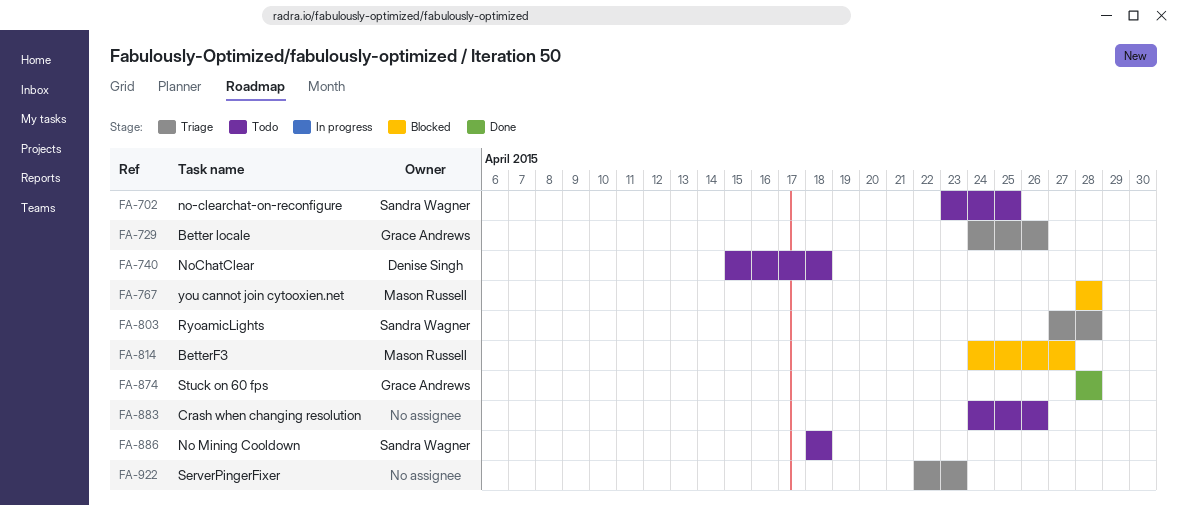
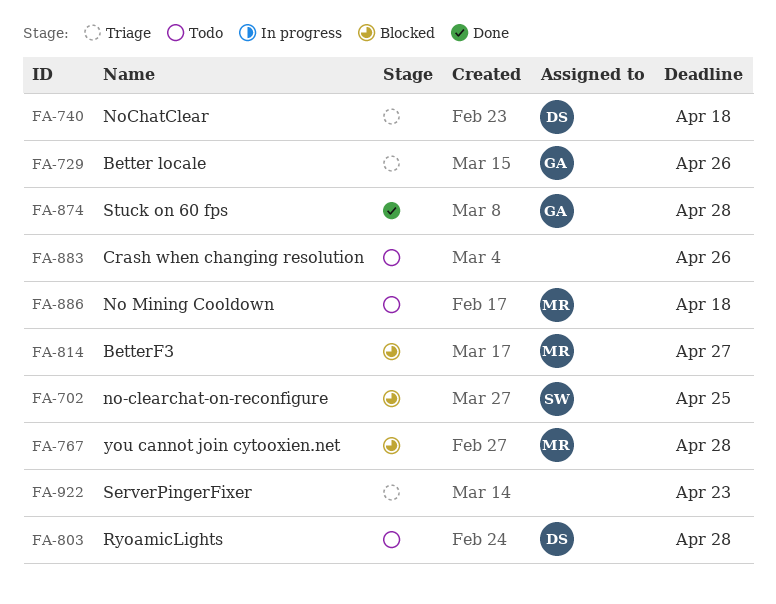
FA-702, status: Todo -> Blocked
FA-740, status: Todo -> Triage
FA-803, status: Triage -> Todo
FA-803, owner: Sandra Wagner -> Denise Singh
FA-886, owner: Sandra Wagner -> Mason Russell

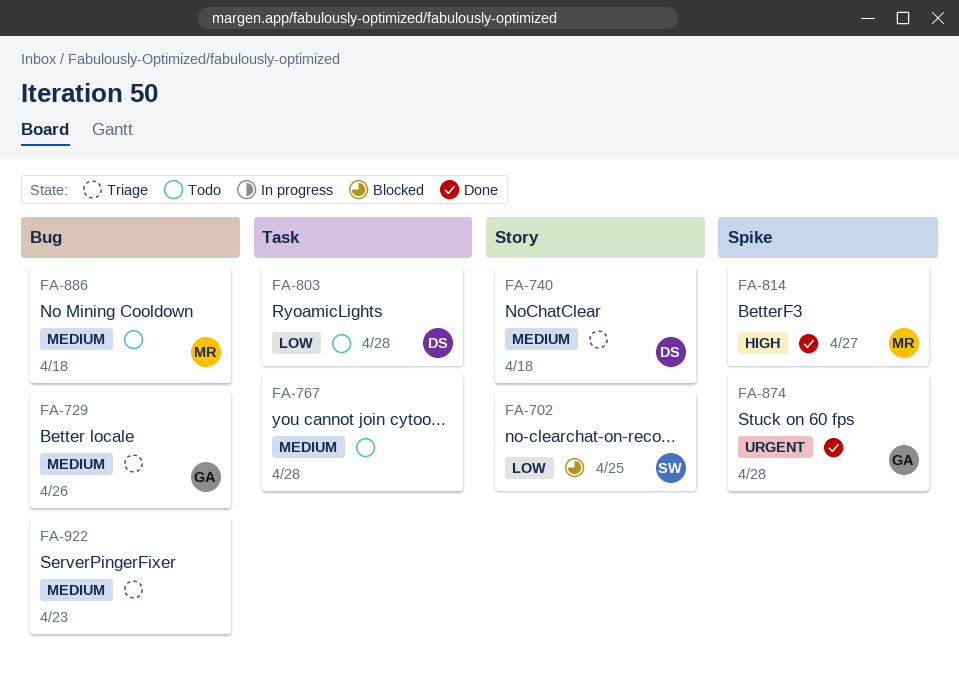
FA-767, status: Blocked -> Todo
FA-767, owner: MR -> none
FA-814, status: Blocked -> Done
FA-883: present -> none

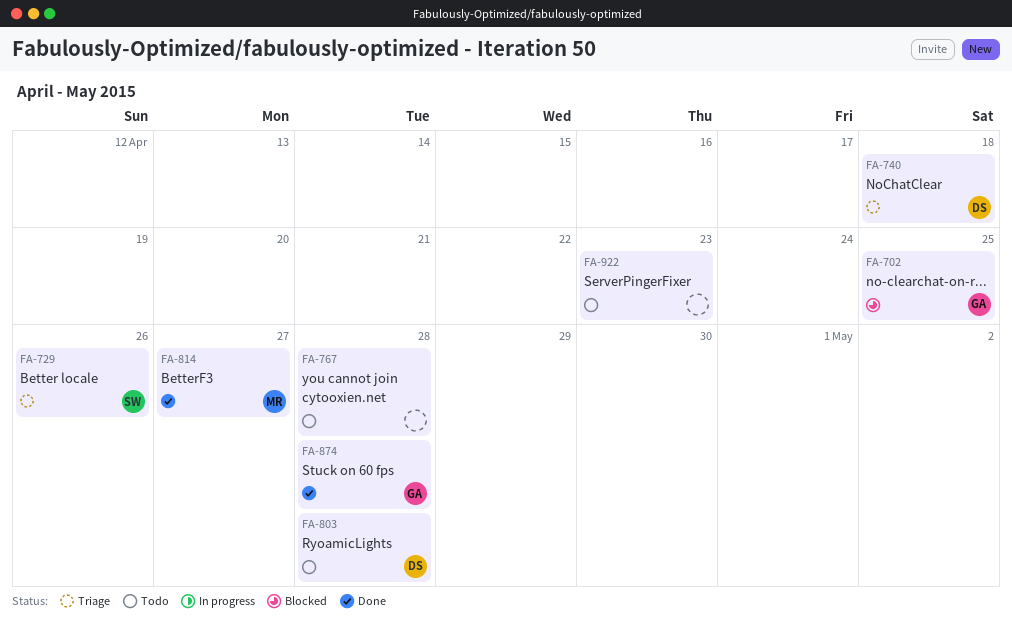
FA-702, owner: SW -> GA
FA-729, owner: GA -> SW
FA-886: present -> none
FA-922, status: Triage -> Todo

